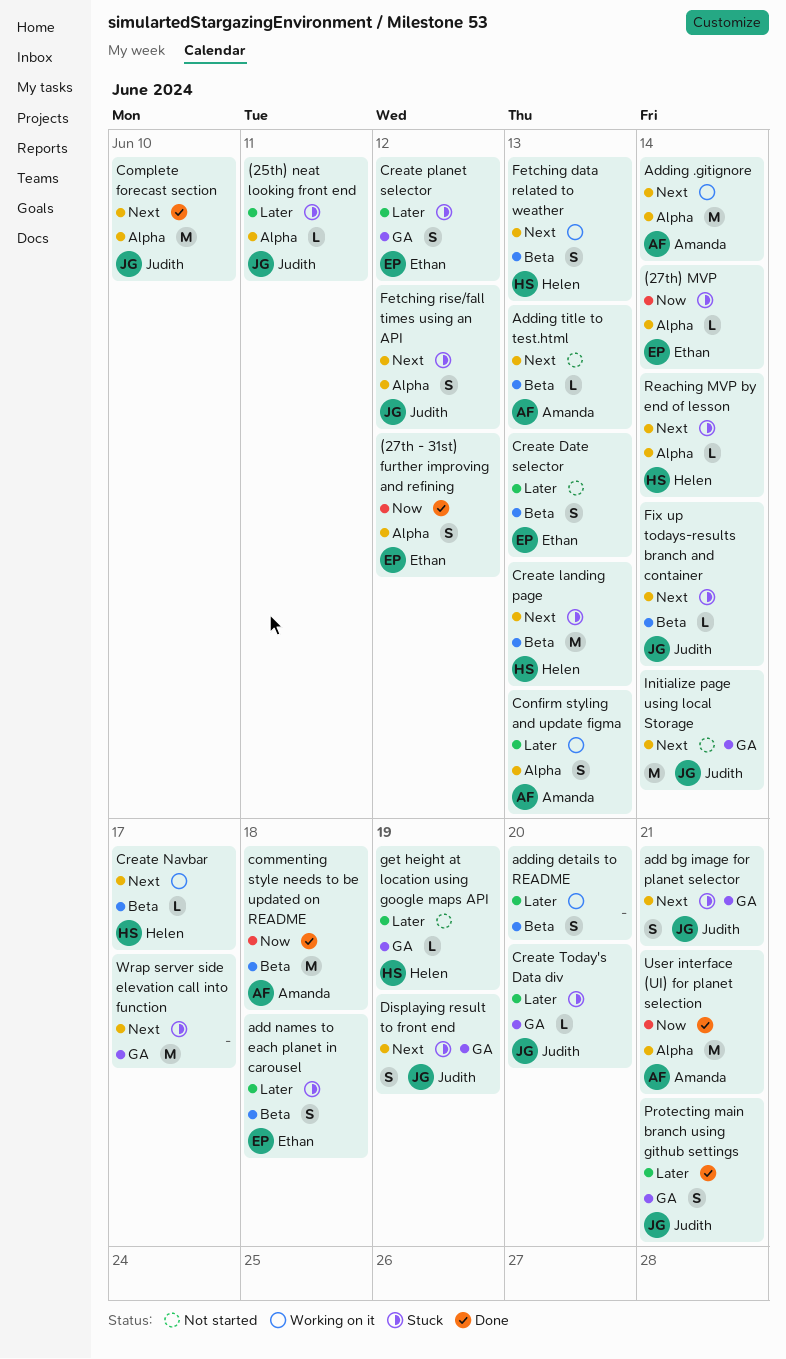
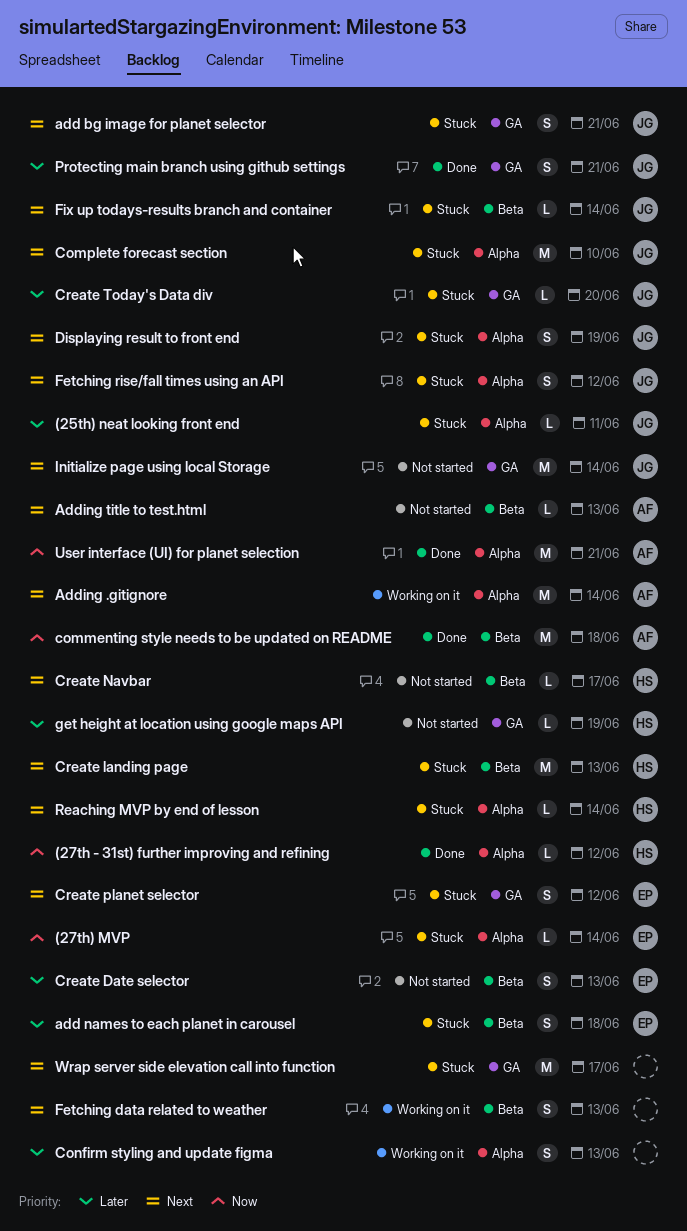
(27th - 31st) further improving and refining, owner: Ethan -> Helen
(27th - 31st) further improving and refining, estimate: S -> L
adding details to README: present -> none
Complete forecast section, status: Done -> Stuck
Confirm styling and update figma, owner: Amanda -> none
Create Navbar, status: Working on it -> Not started
Create planet selector, priority: Later -> Next
Displaying result to front end, label: GA -> Alpha
Fetching data related to weather, owner: Helen -> none

